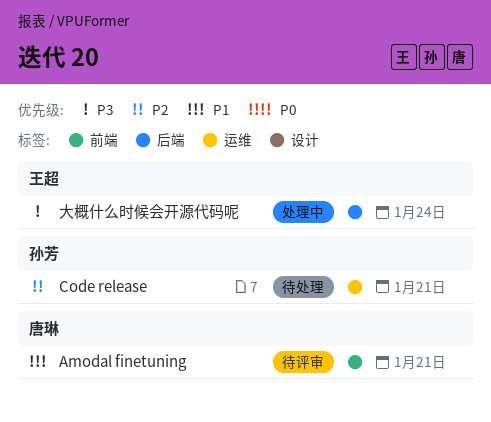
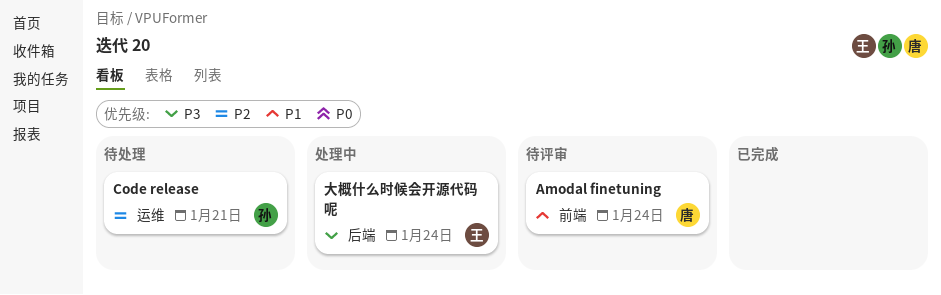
Amodal finetuning, due: Jan 21 -> Jan 24

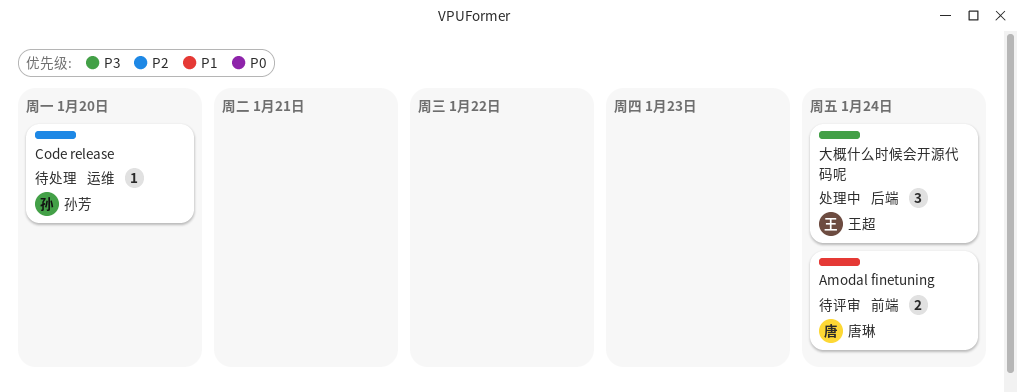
Code release, due: Jan 21 -> Jan 20

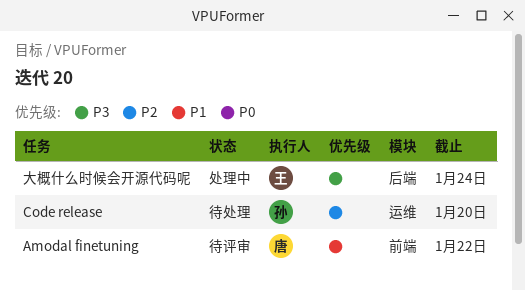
Amodal finetuning, due: Jan 24 -> Jan 22

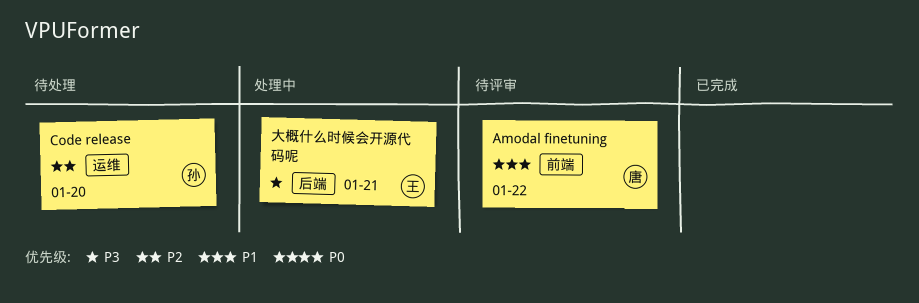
大概什么时候会开源代码呢, due: Jan 24 -> Jan 21

